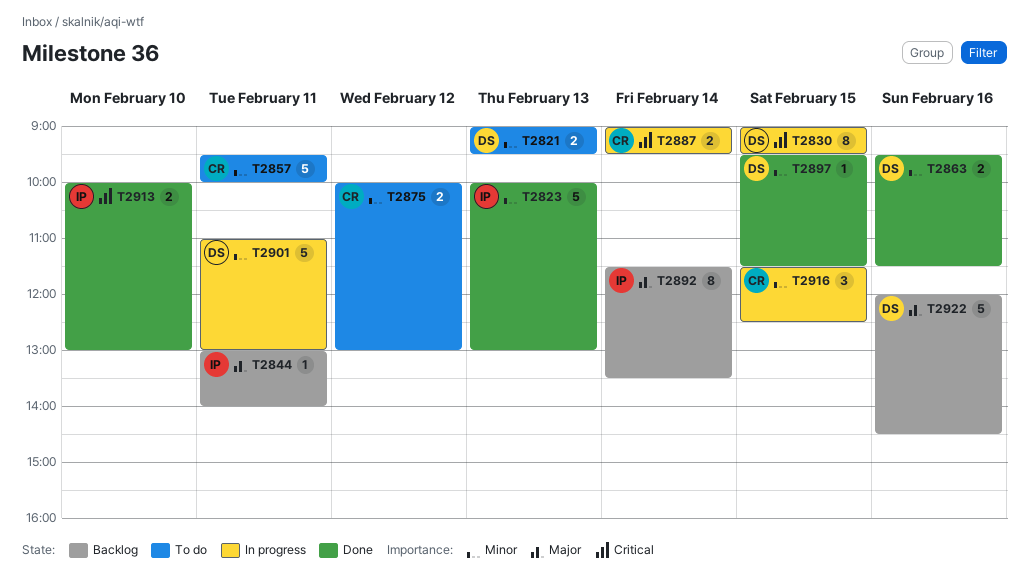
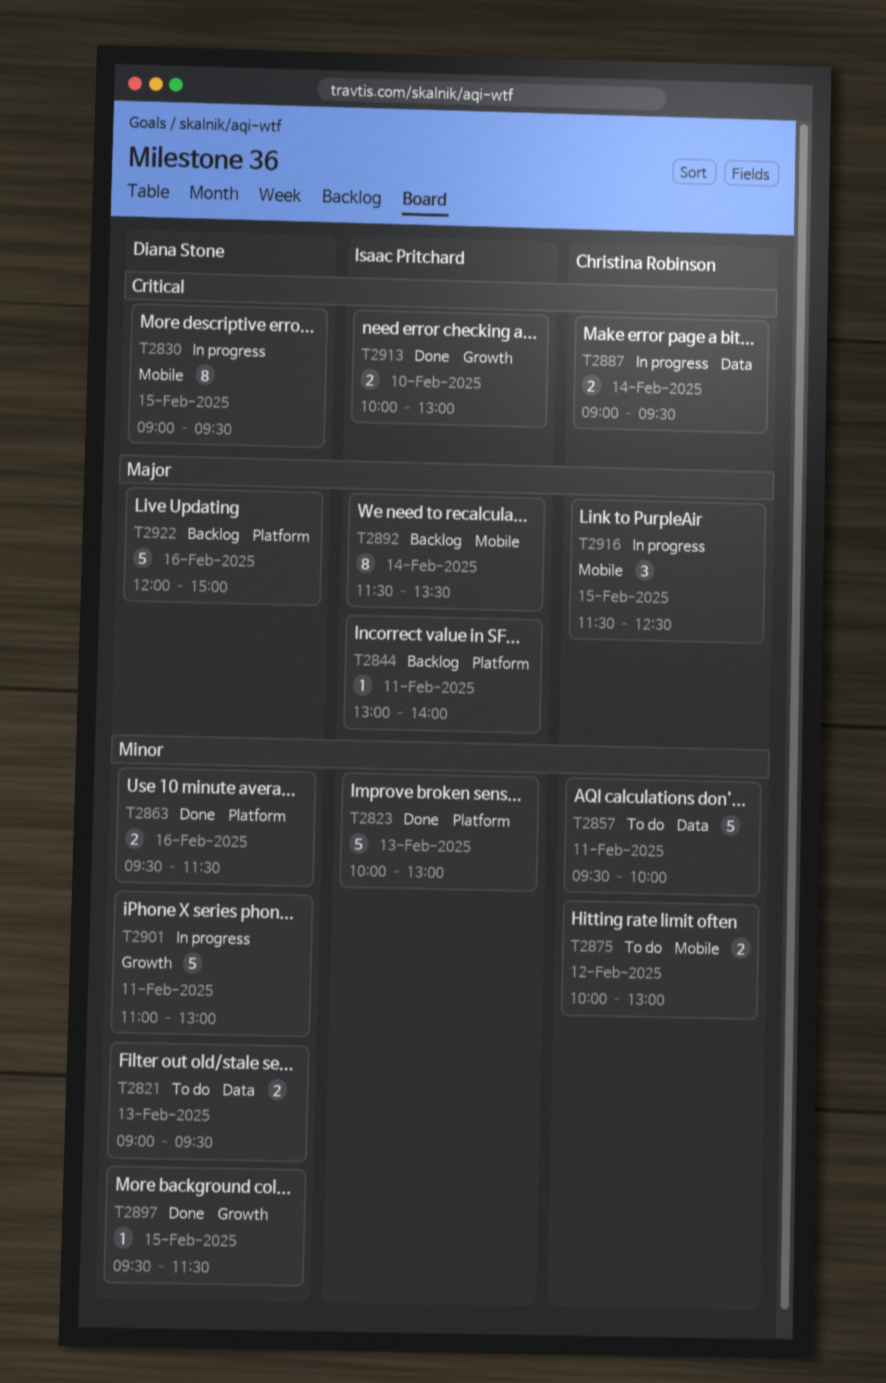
T2916, priority: Minor -> Major
T2922, ends: 14:30 -> 15:00

